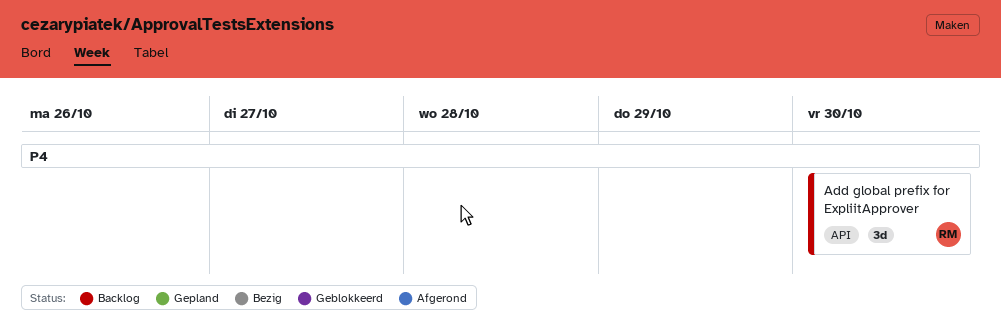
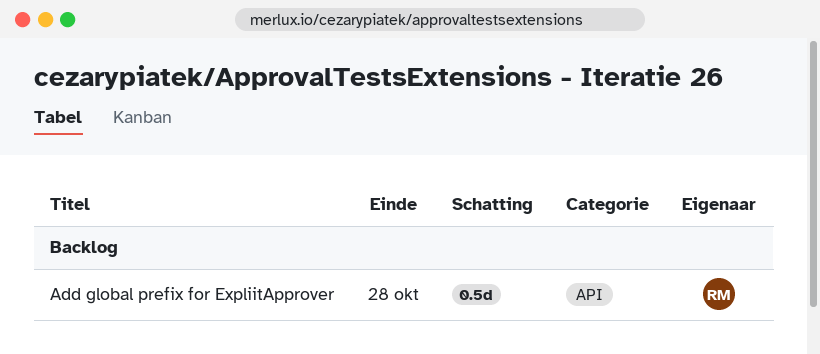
Add global prefix for ExpliitApprover, estimate: 3d -> 0.5d
Add global prefix for ExpliitApprover, due: Oct 30 -> Oct 28

